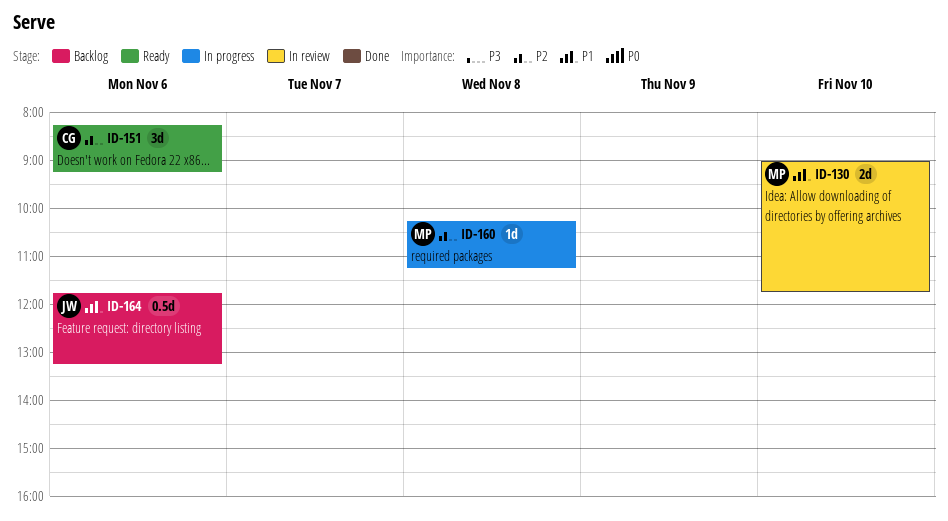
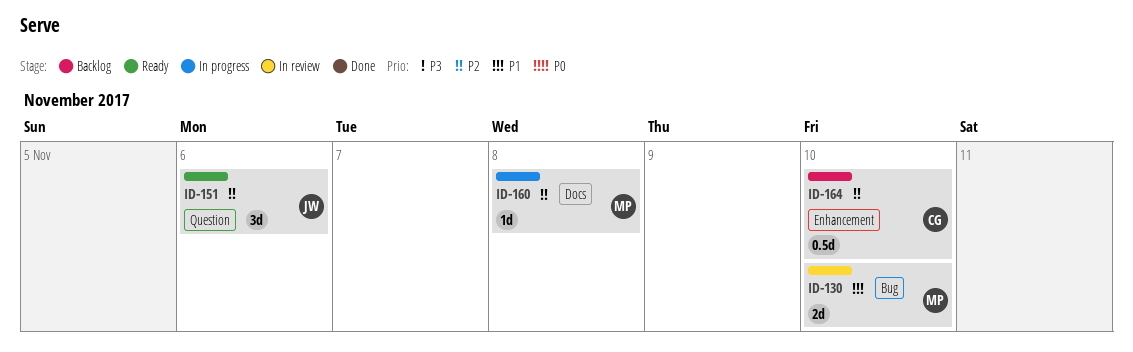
ID-151, owner: CG -> JW
ID-164, owner: JW -> CG
ID-164, priority: P1 -> P2
ID-164, day: Nov 6 -> Nov 10

